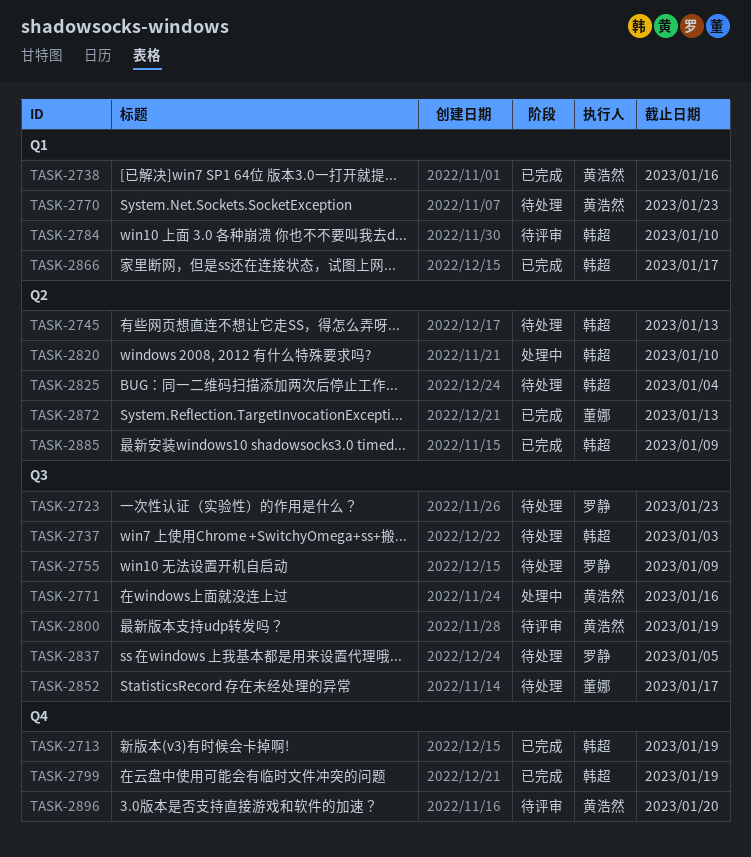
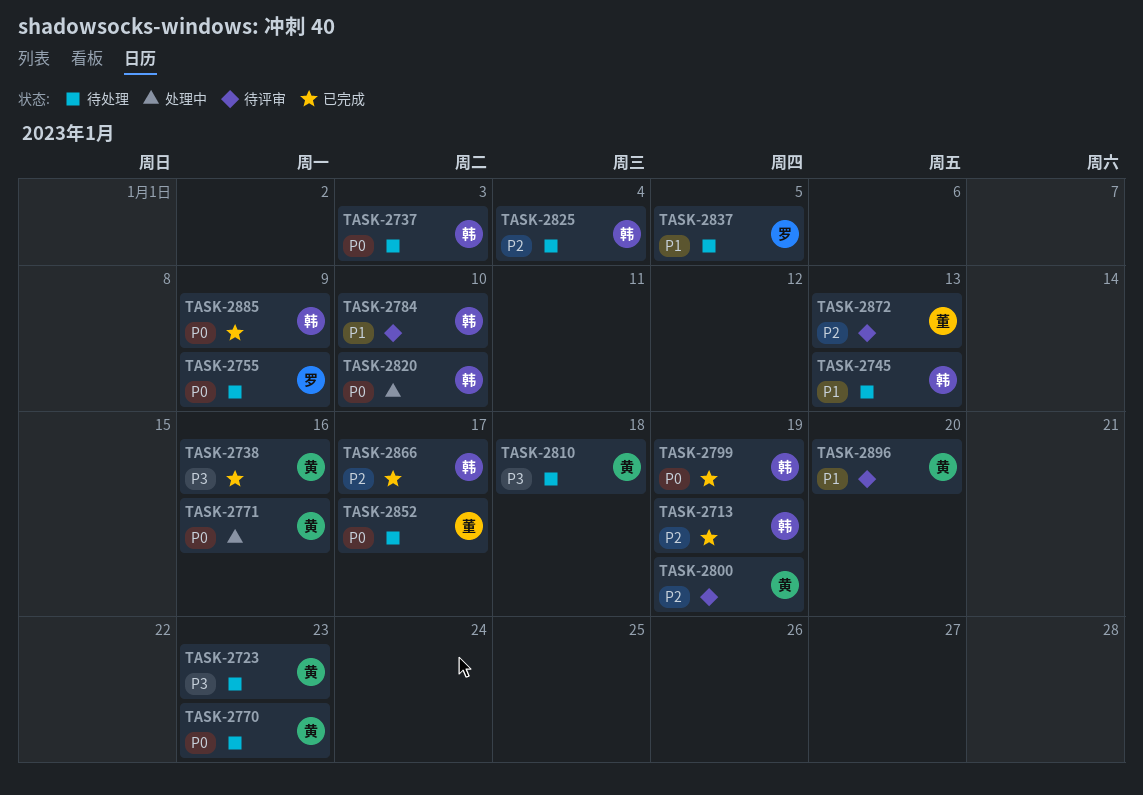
TASK-2723, owner: 罗静 -> 黄浩然
TASK-2810: none -> present
TASK-2872, status: 已完成 -> 待评审

